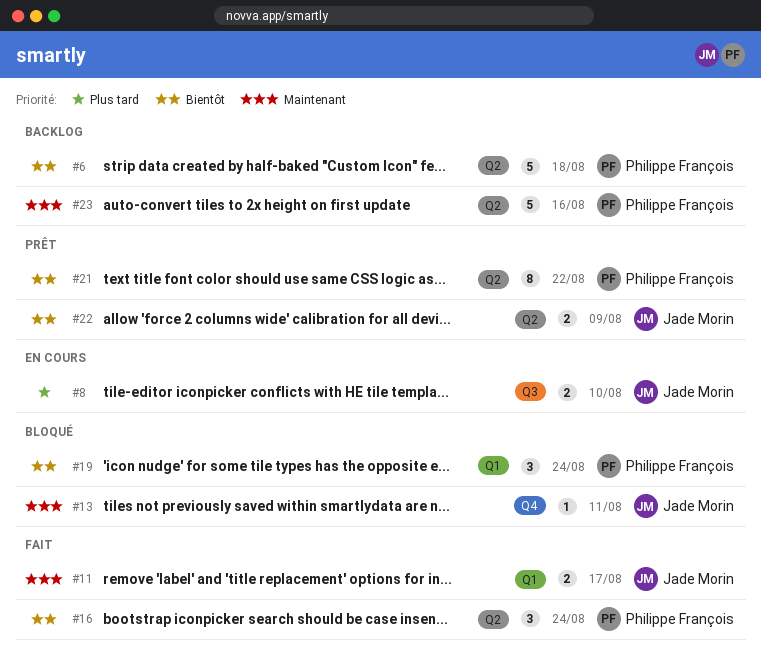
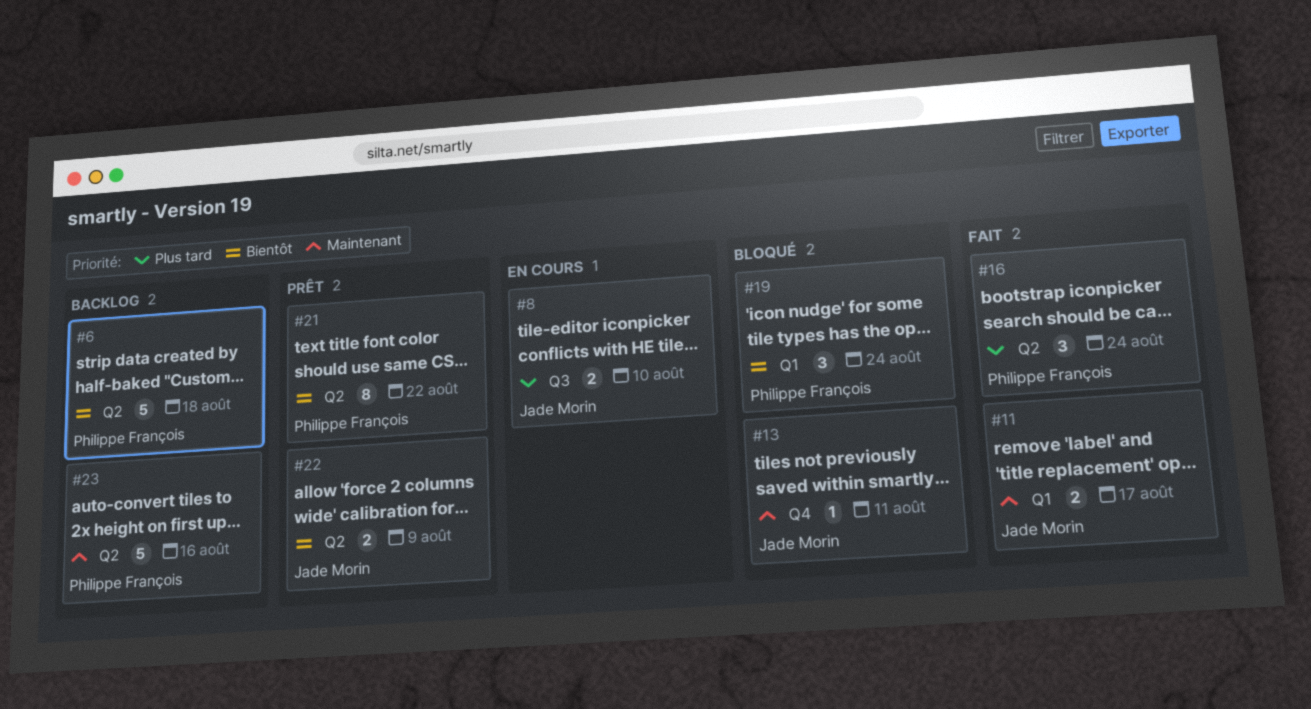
#16, priority: Bientôt -> Plus tard

